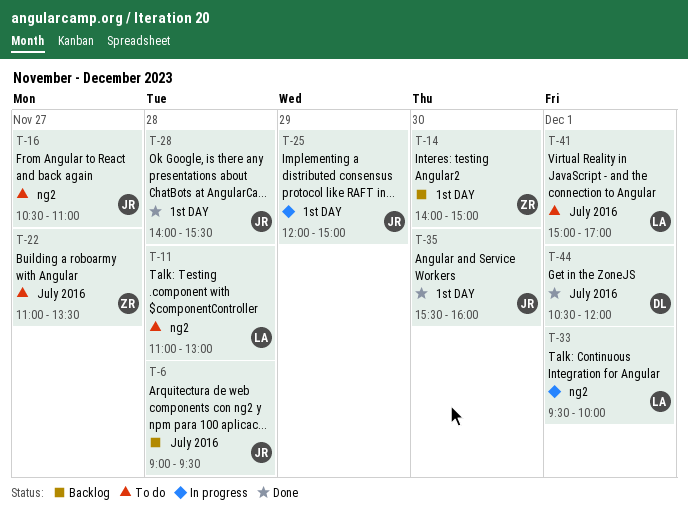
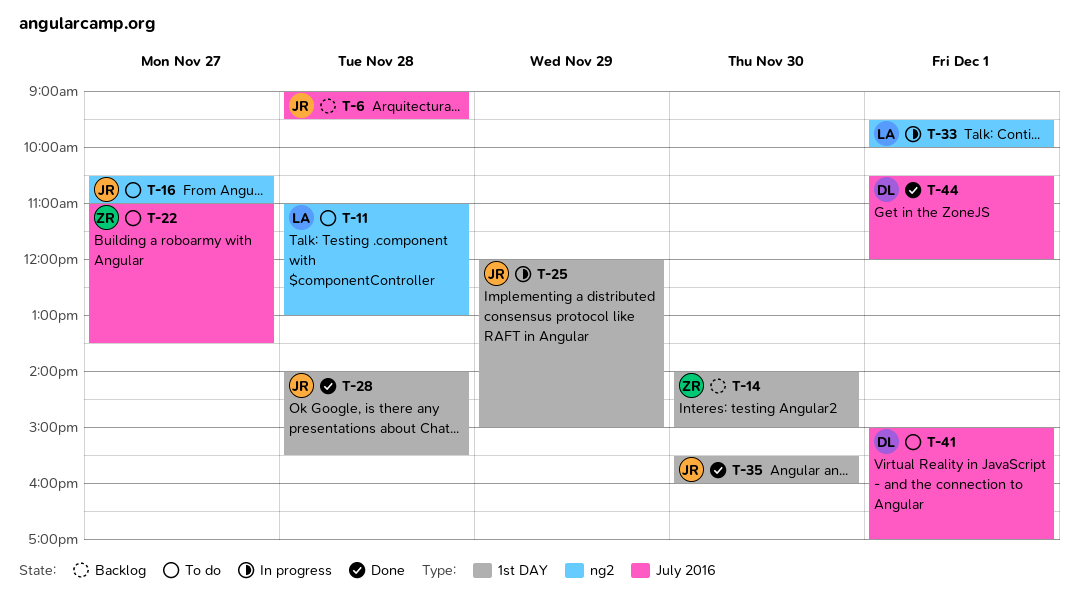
T-41, owner: LA -> DL

